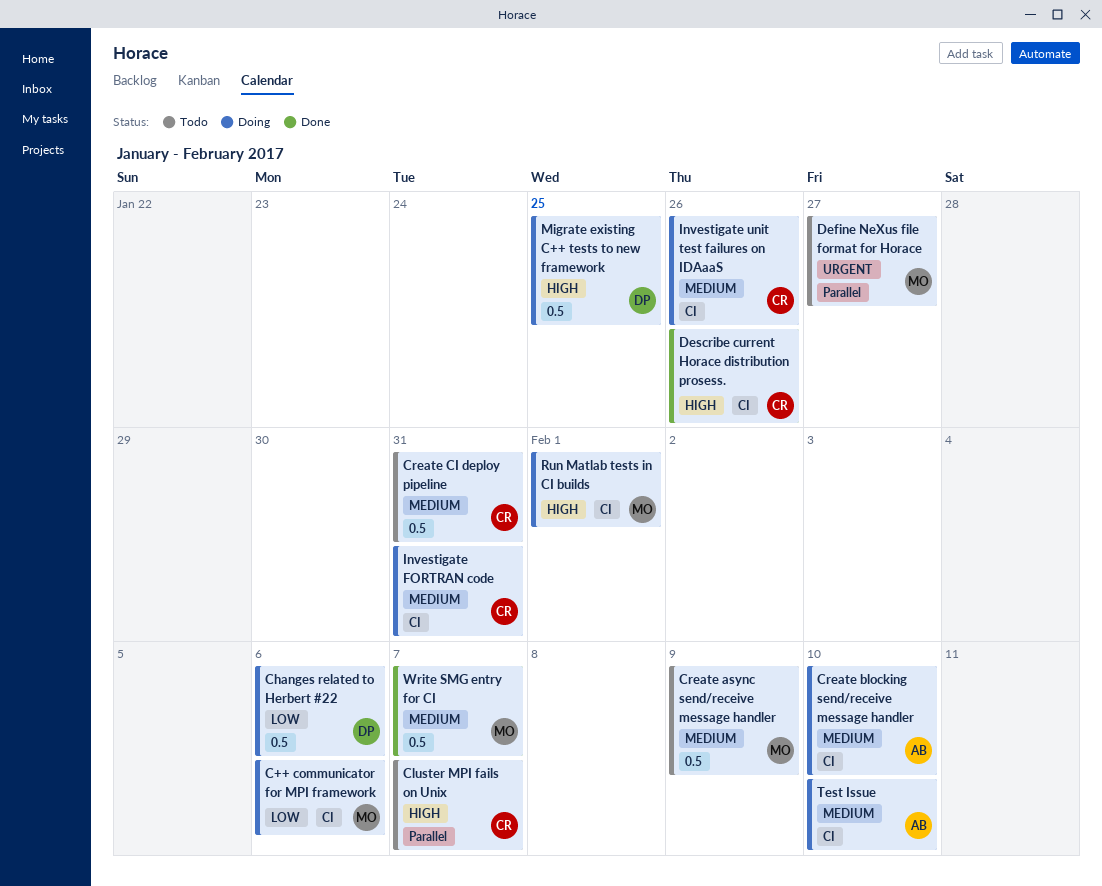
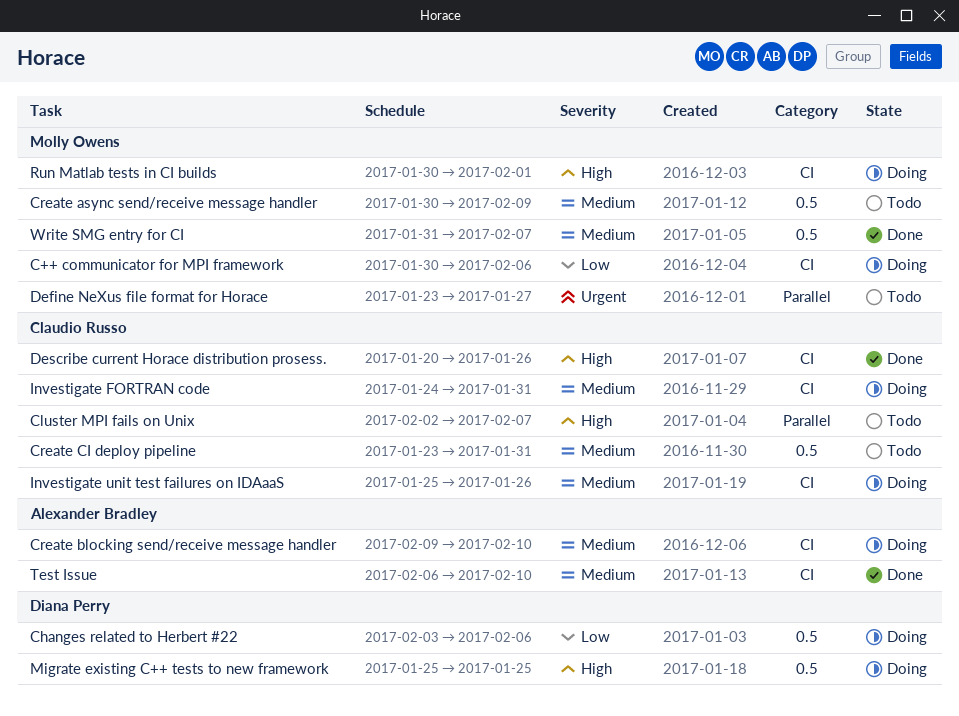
Test Issue, status: Doing -> Done

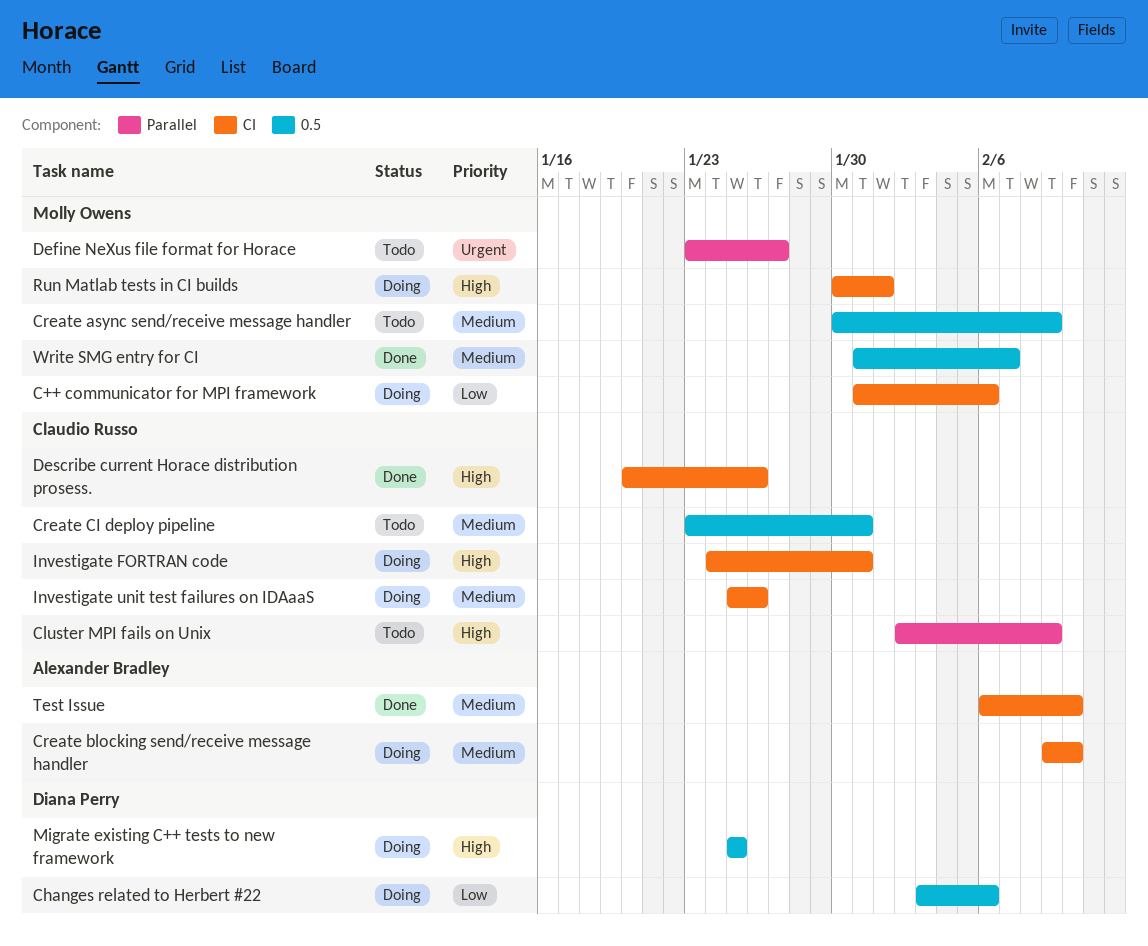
C++ communicator for MPI framework, start: Jan 30 -> Jan 31
Cluster MPI fails on Unix, due: Feb 7 -> Feb 9
Investigate FORTRAN code, priority: Medium -> High

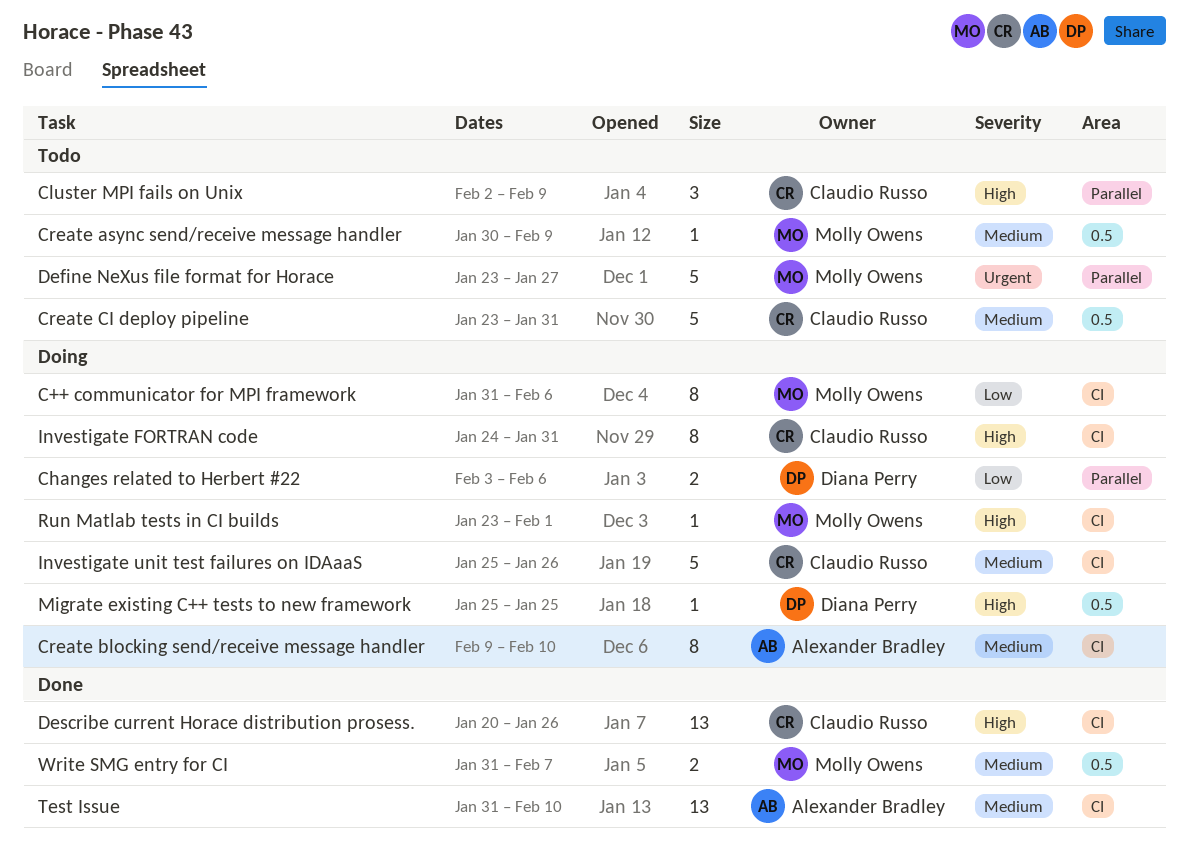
Changes related to Herbert #22, label: 0.5 -> Parallel
Run Matlab tests in CI builds, start: Jan 30 -> Jan 23
Test Issue, start: Feb 6 -> Jan 31

